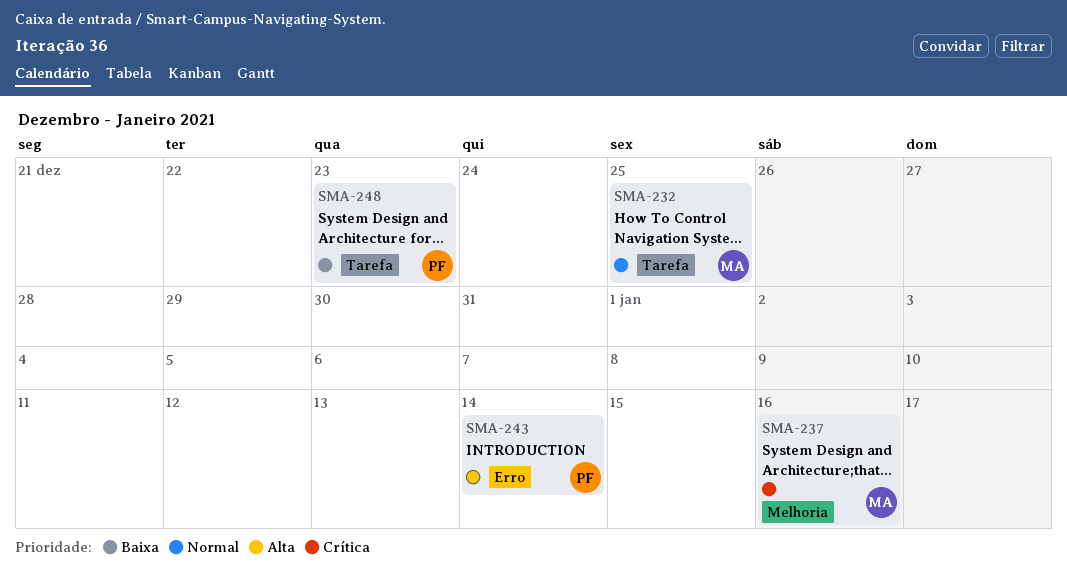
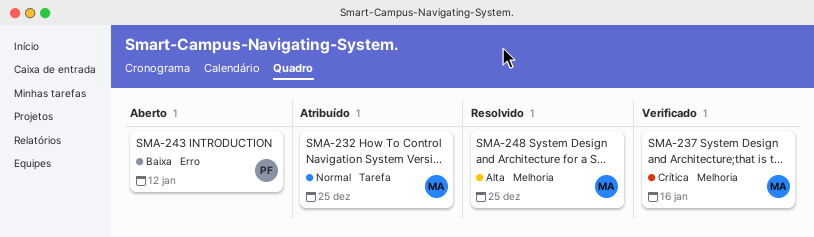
SMA-243, priority: Alta -> Baixa
SMA-243, due: Jan 14 -> Jan 12
SMA-248, owner: PF -> MA
SMA-248, priority: Baixa -> Alta
SMA-248, label: Tarefa -> Melhoria
SMA-248, due: Dec 23 -> Dec 25

